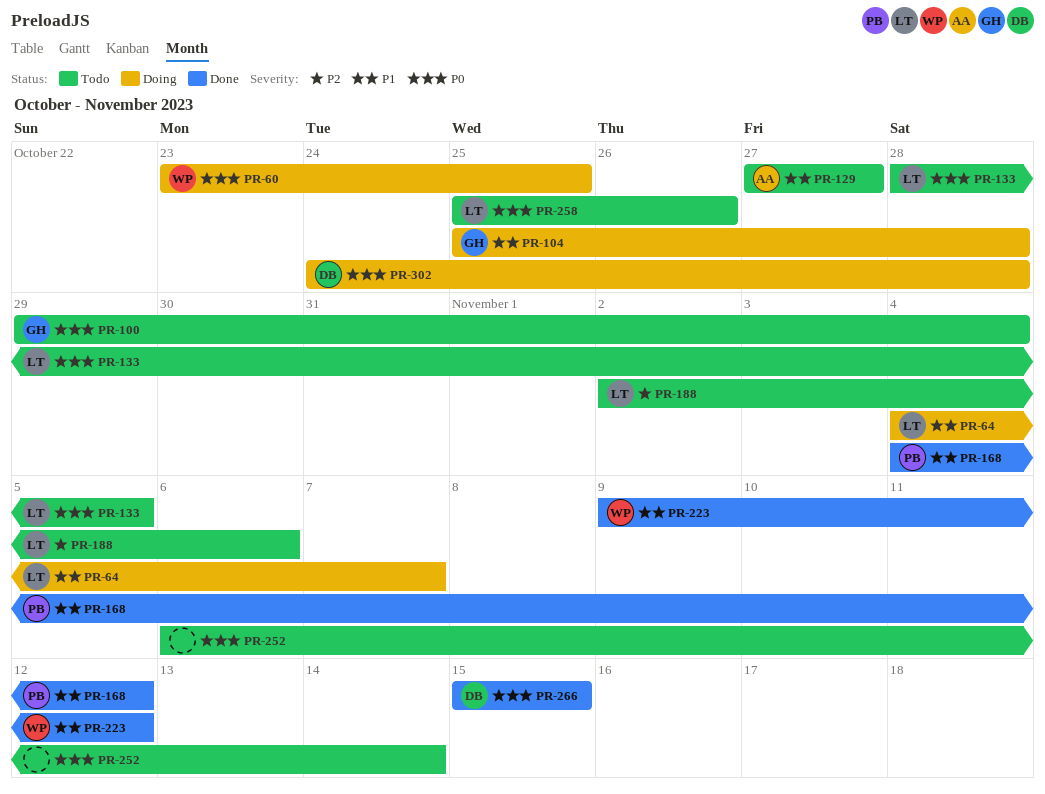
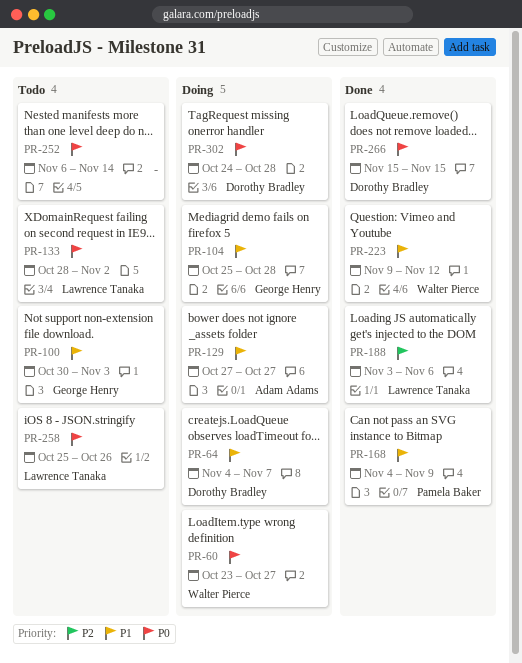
PR-60, due: Oct 25 -> Oct 27
PR-64, owner: Lawrence Tanaka -> Dorothy Bradley
PR-100, priority: P0 -> P1
PR-100, start: Oct 29 -> Oct 30
PR-100, due: Nov 4 -> Nov 3
PR-129, status: Todo -> Doing
PR-133, due: Nov 5 -> Nov 2
PR-168, due: Nov 12 -> Nov 9
PR-188, status: Todo -> Done
PR-188, start: Nov 2 -> Nov 3

